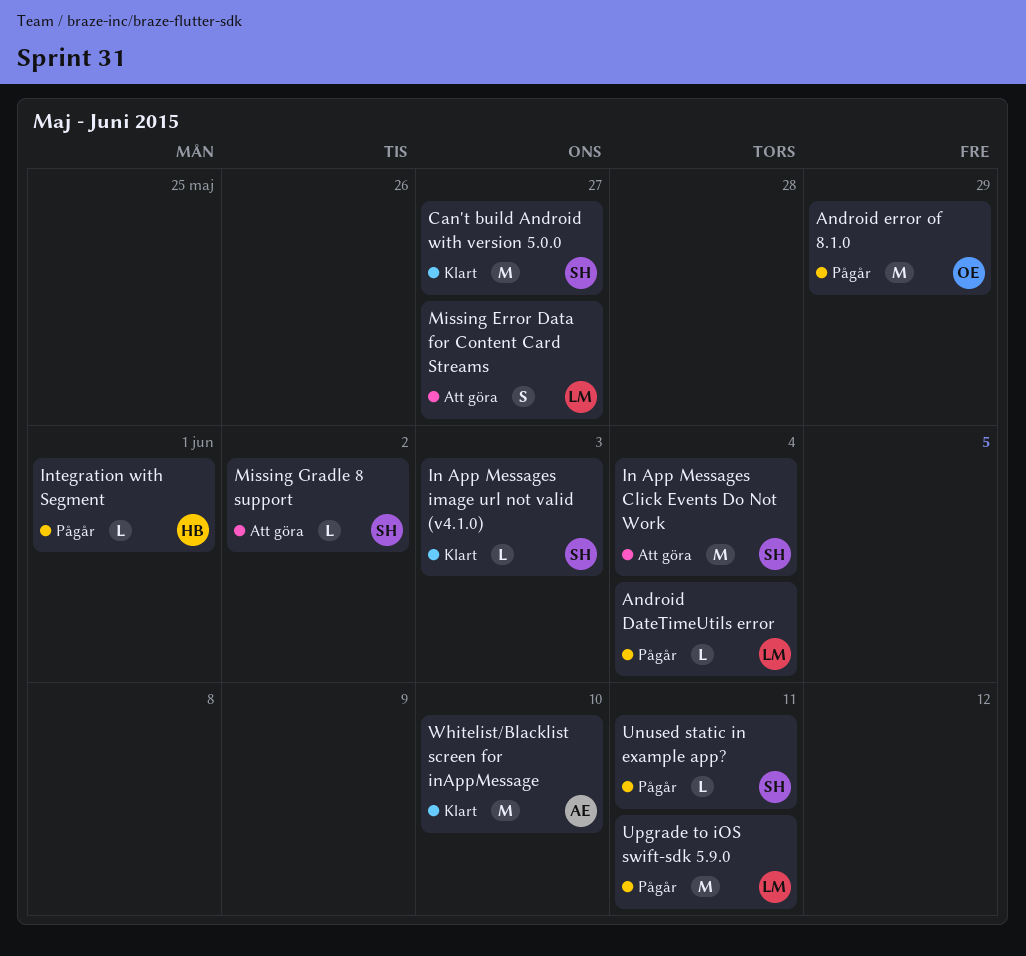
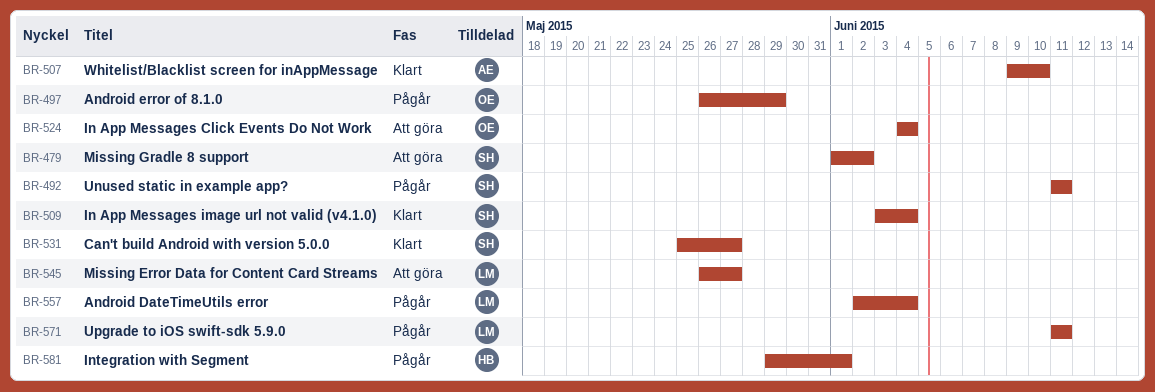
In App Messages Click Events Do Not Work, owner: SH -> OE
In App Messages image url not valid (v4.1.0), due: Jun 3 -> Jun 4

